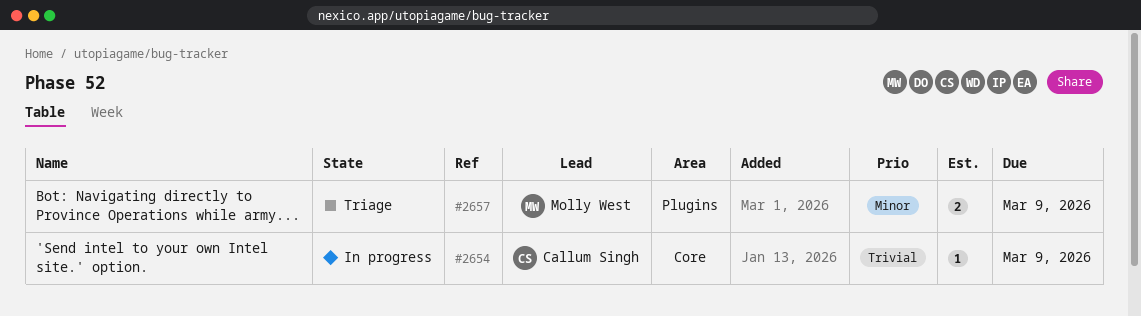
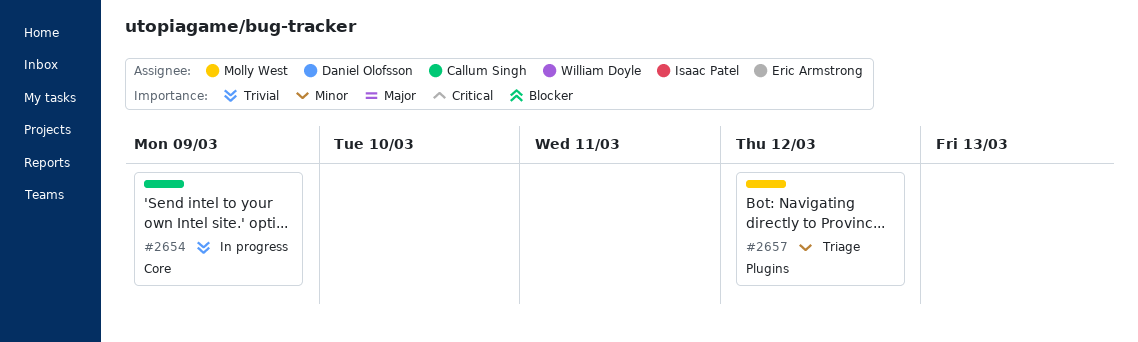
#2657, due: Mar 9 -> Mar 12

